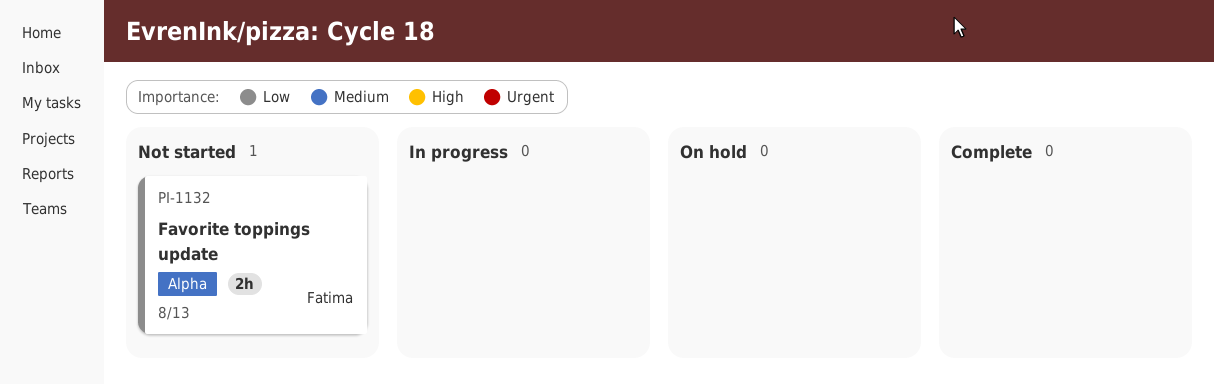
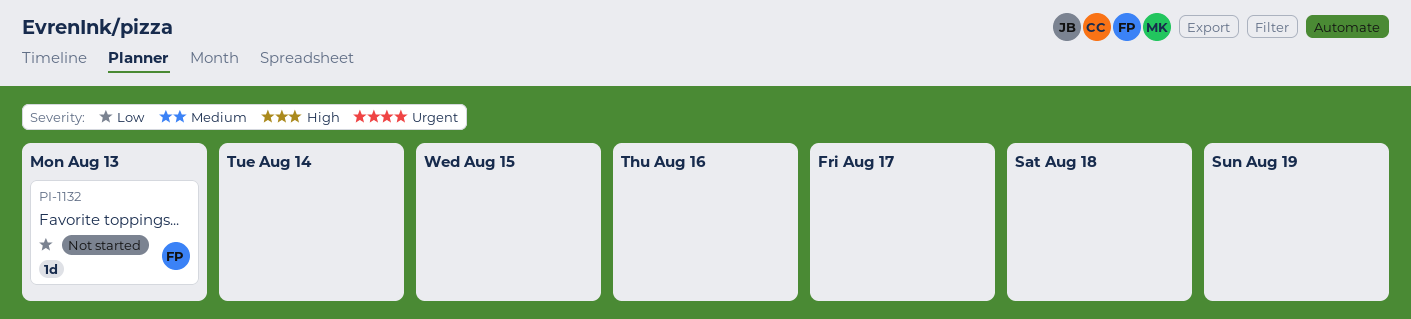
PI-1132, estimate: 2h -> 1d

